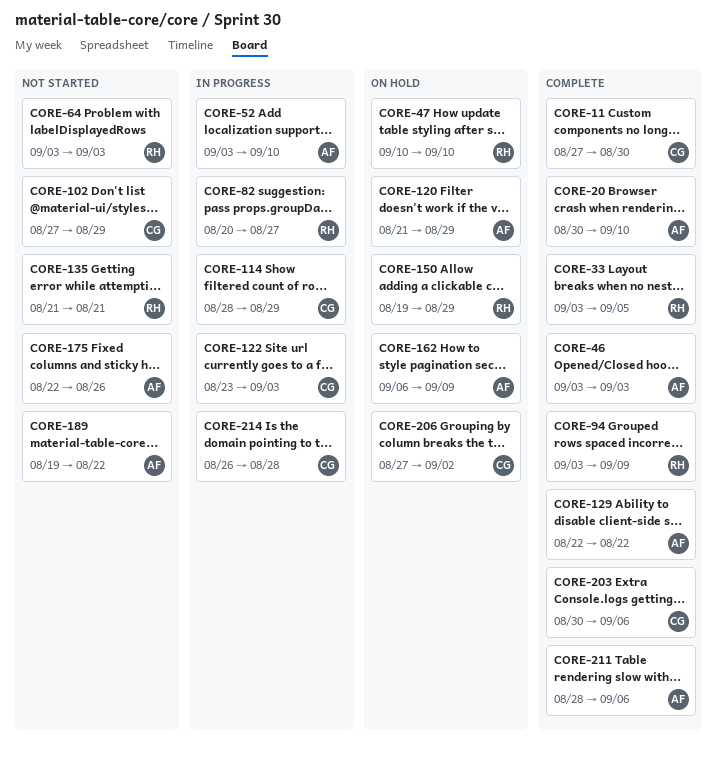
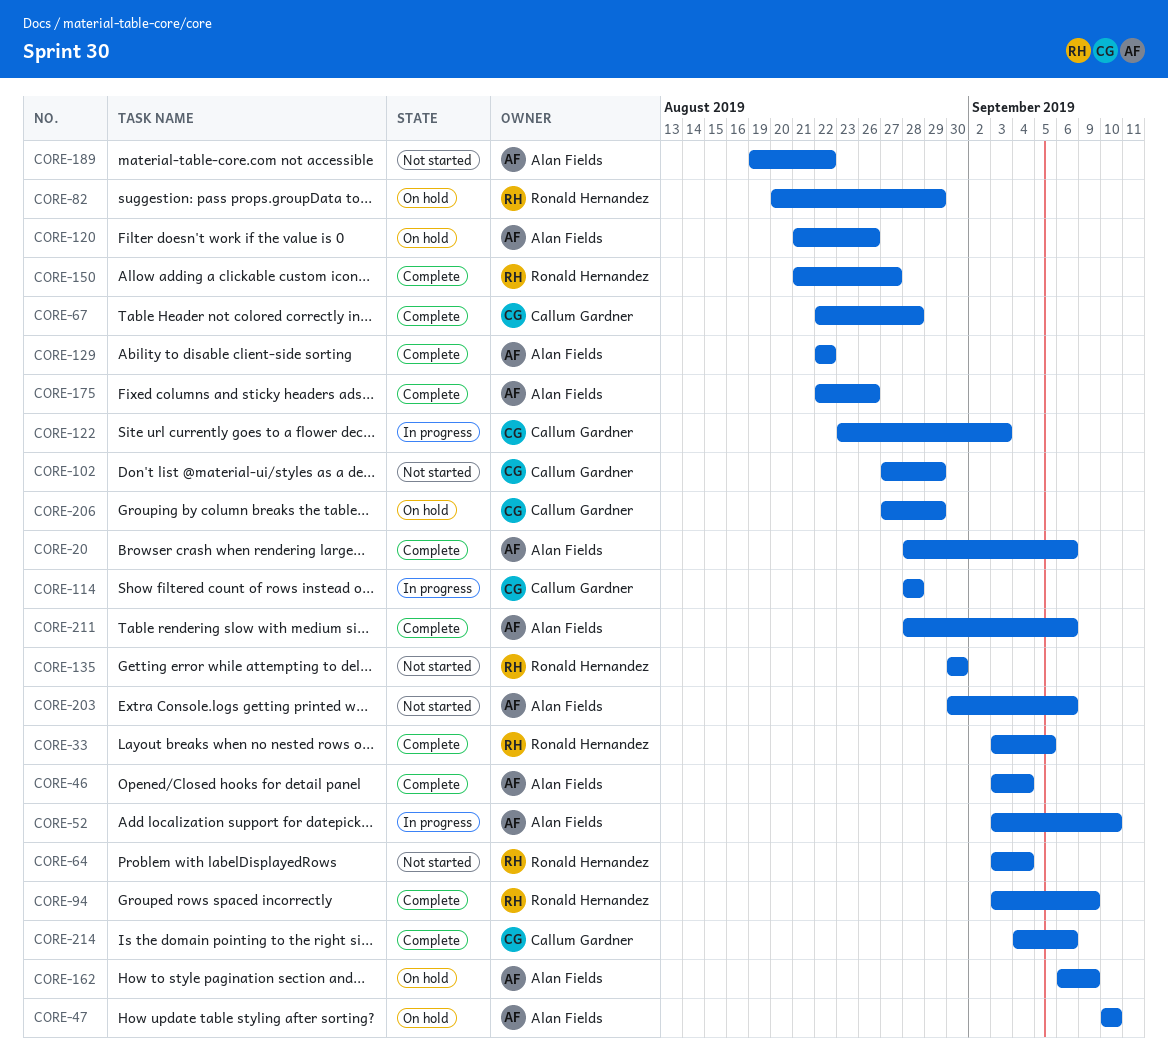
CORE-11: present -> none
CORE-20, start: Aug 30 -> Aug 28
CORE-20, due: Sep 10 -> Sep 6
CORE-46, due: Sep 3 -> Sep 4
CORE-47, owner: Ronald Hernandez -> Alan Fields
CORE-64, due: Sep 3 -> Sep 4
CORE-67: none -> present
CORE-82, status: In progress -> On hold
CORE-82, due: Aug 27 -> Aug 29
CORE-114, due: Aug 29 -> Aug 28
CORE-120, due: Aug 29 -> Aug 26
CORE-135, start: Aug 21 -> Aug 30
CORE-135, due: Aug 21 -> Aug 30
CORE-150, status: On hold -> Complete
CORE-150, start: Aug 19 -> Aug 21
CORE-150, due: Aug 29 -> Aug 27
CORE-175, status: Not started -> Complete
CORE-203, status: Complete -> Not started
CORE-203, owner: Callum Gardner -> Alan Fields
CORE-206, due: Sep 2 -> Aug 29
CORE-214, status: In progress -> Complete
CORE-214, start: Aug 26 -> Sep 4
CORE-214, due: Aug 28 -> Sep 6

